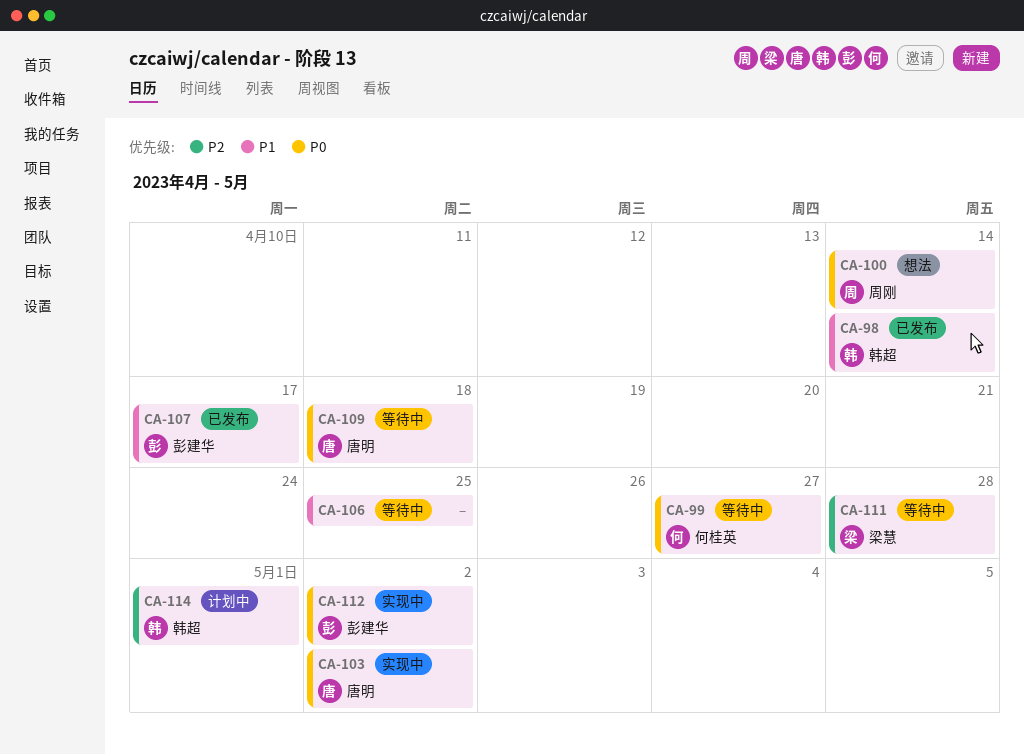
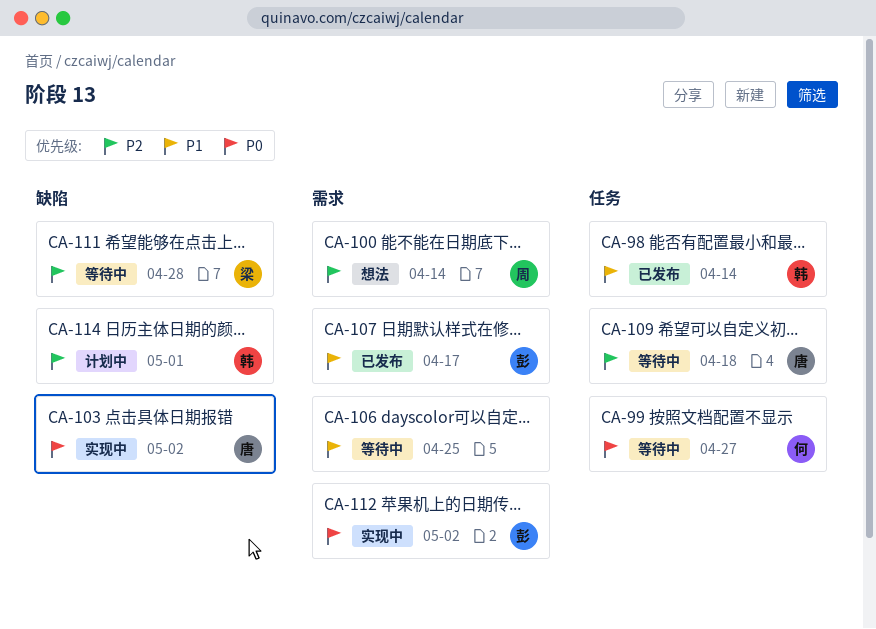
CA-100, priority: P0 -> P2
CA-109, priority: P0 -> P2

